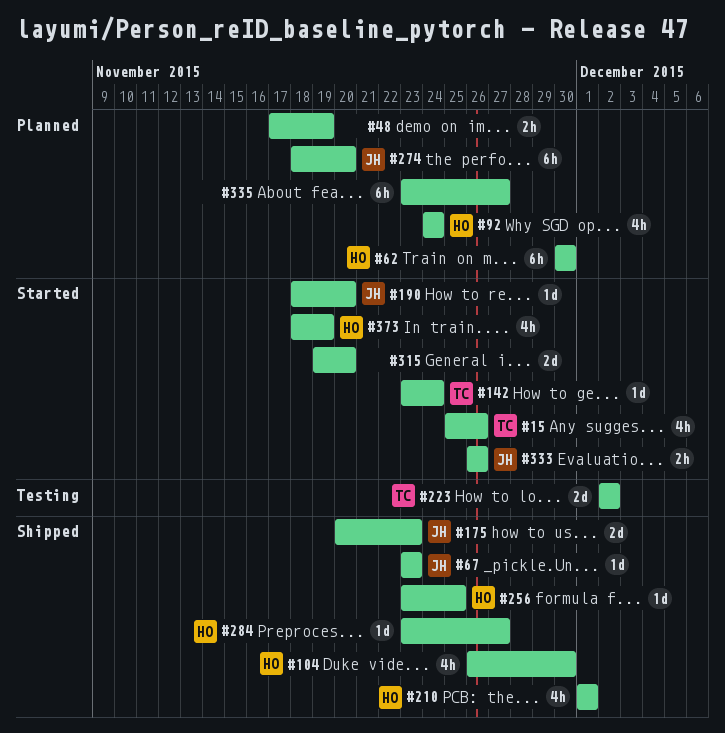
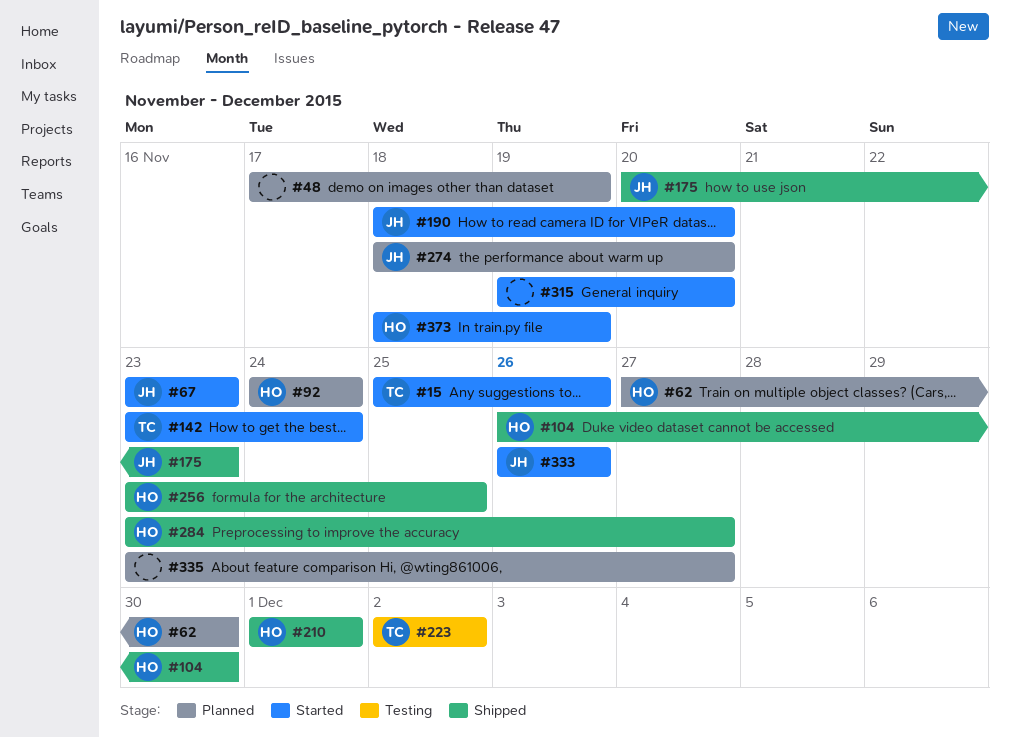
#62, start: Nov 30 -> Nov 27
#67, status: Shipped -> Started

